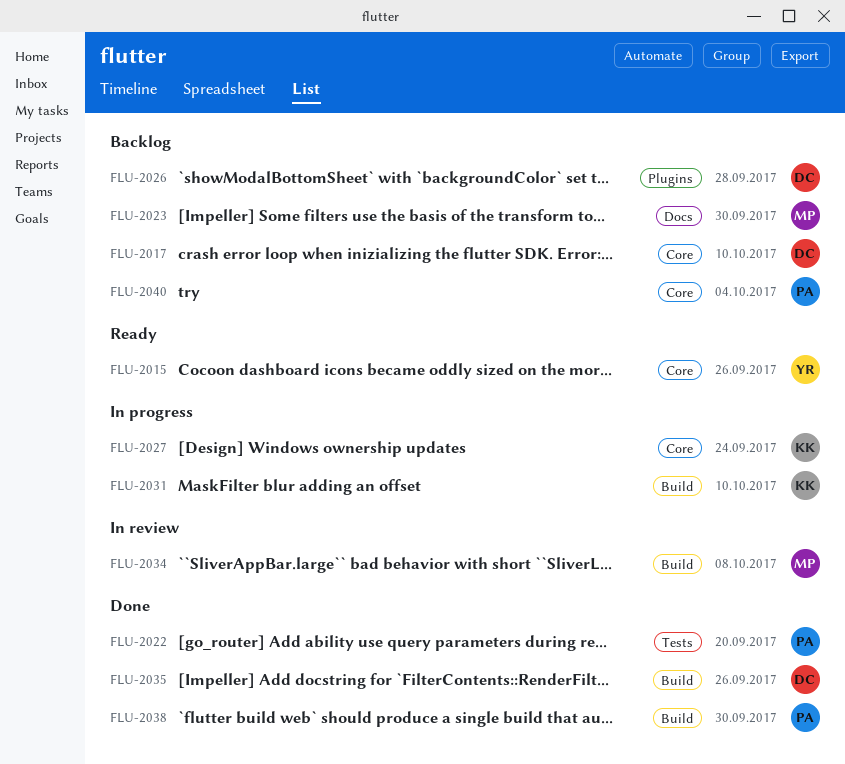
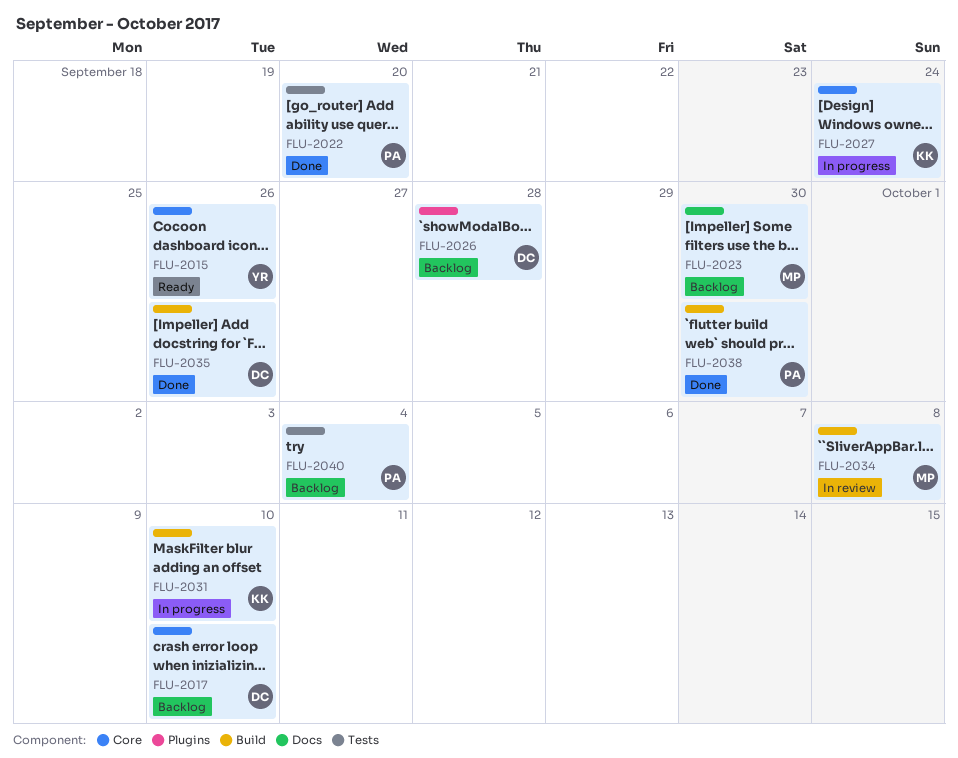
FLU-2040, label: Core -> Tests

